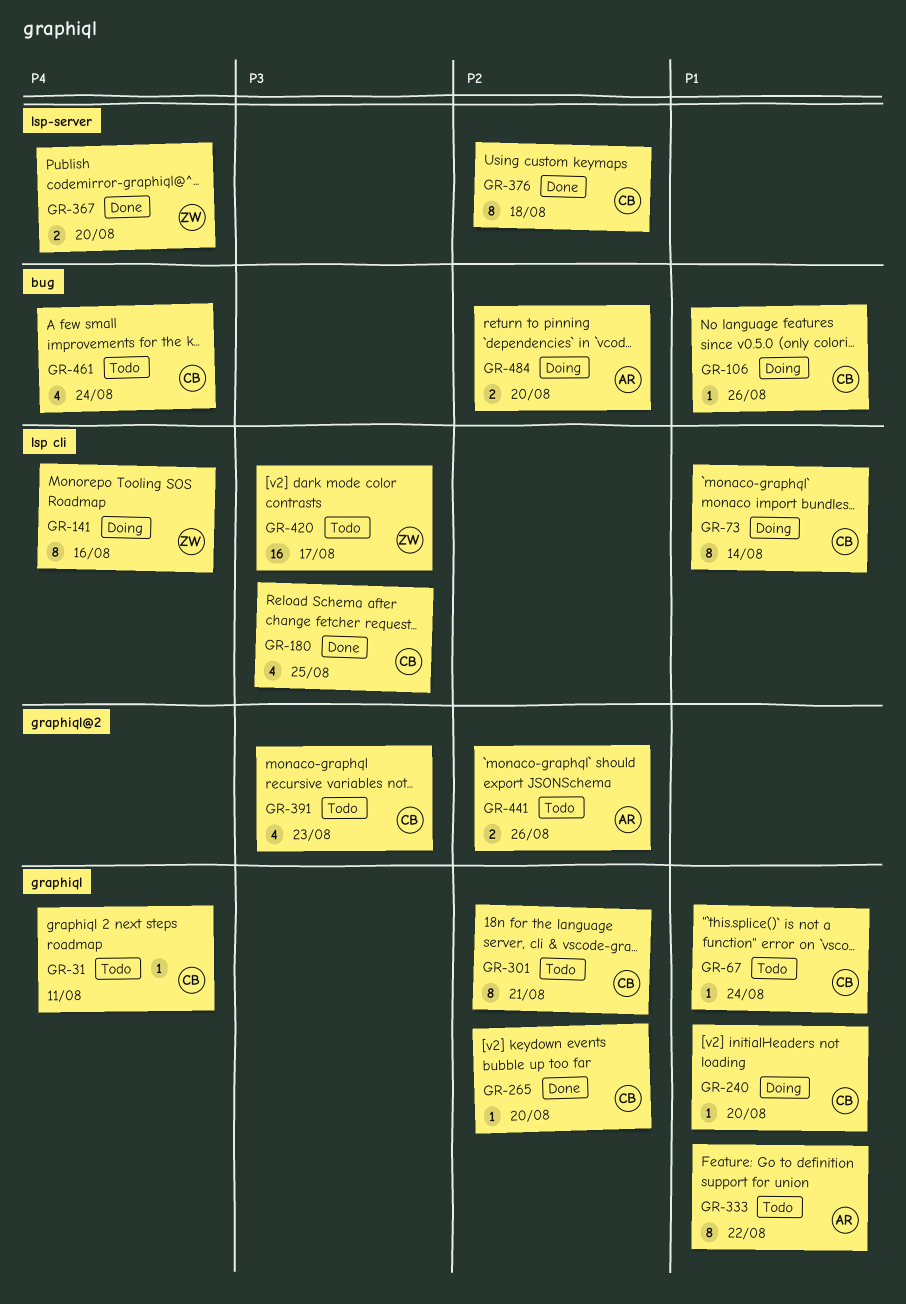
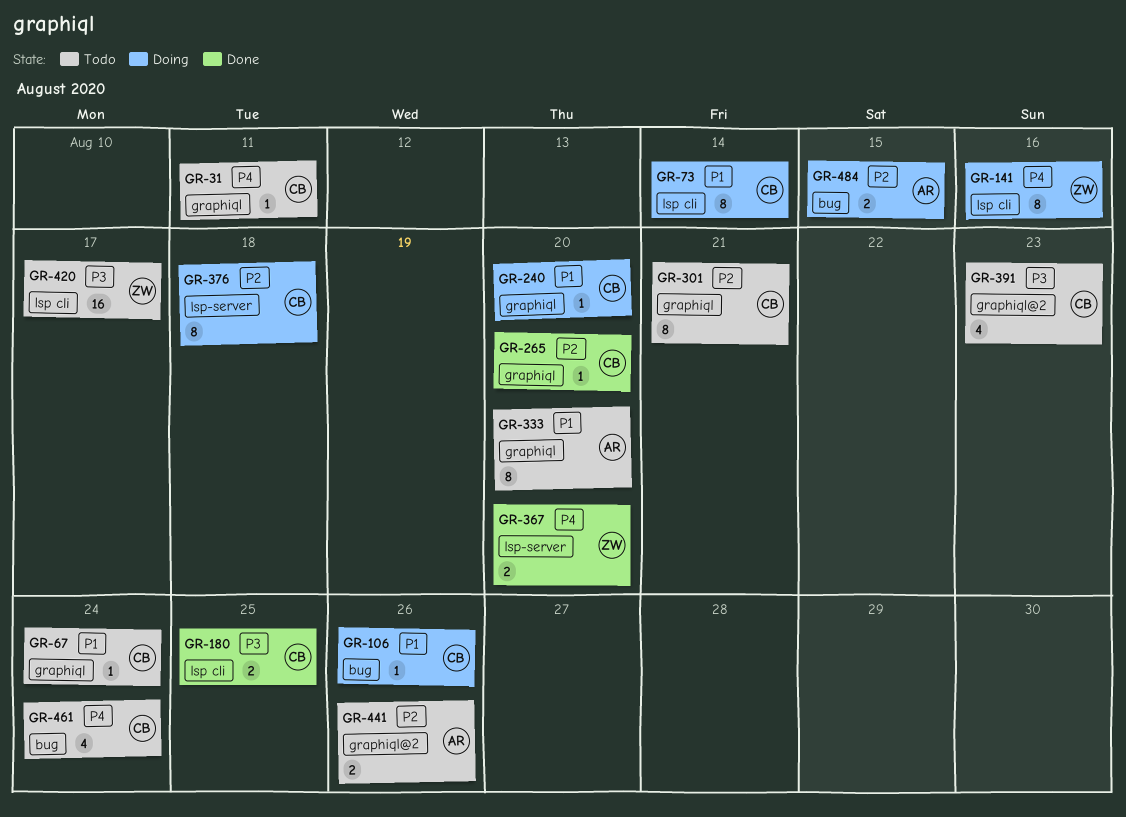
GR-180, estimate: 4 -> 2
GR-333, due: Aug 22 -> Aug 20
GR-376, status: Done -> Doing
GR-484, due: Aug 20 -> Aug 15

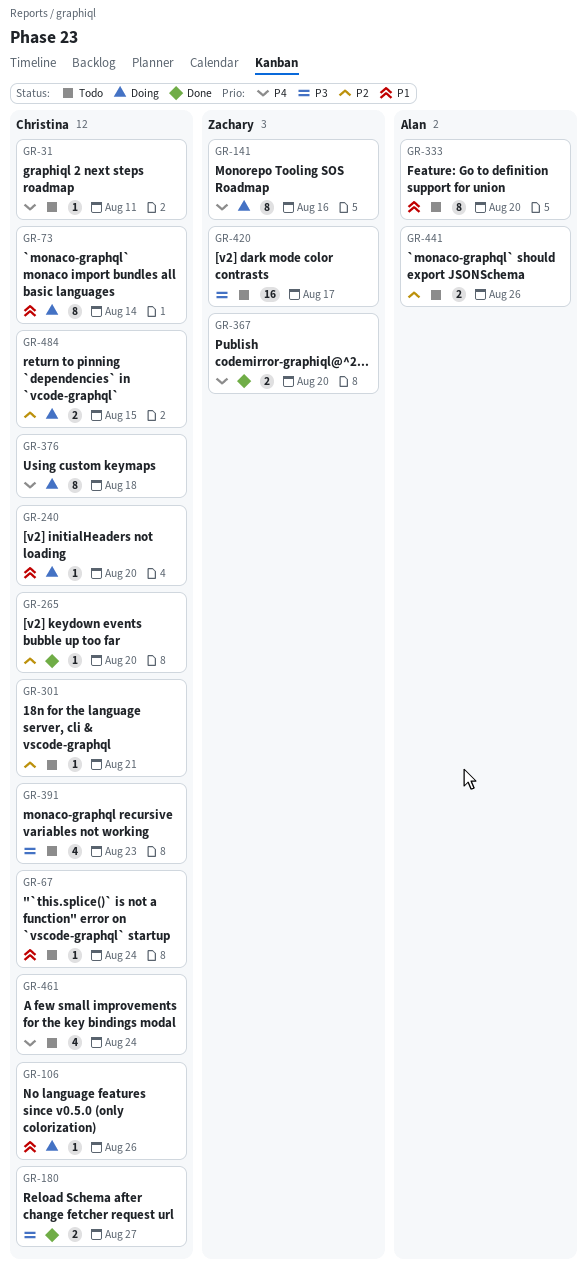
GR-180, due: Aug 25 -> Aug 27
GR-301, estimate: 8 -> 1
GR-376, priority: P2 -> P4
GR-484, owner: Alan -> Christina

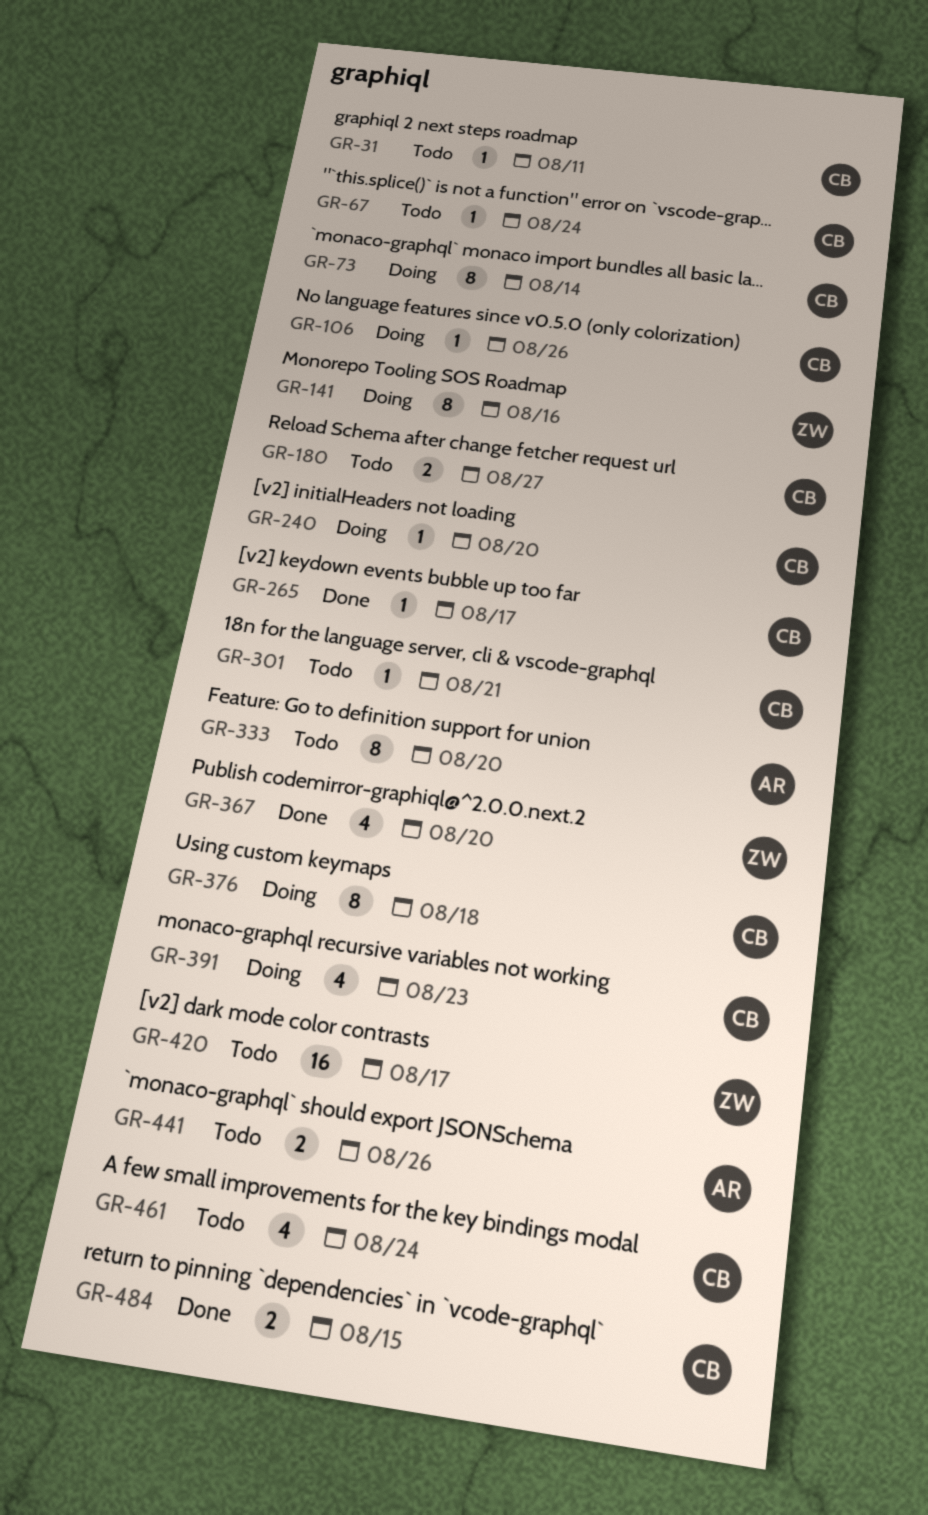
GR-180, status: Done -> Todo
GR-265, due: Aug 20 -> Aug 17
GR-367, estimate: 2 -> 4
GR-391, status: Todo -> Doing
GR-484, status: Doing -> Done

